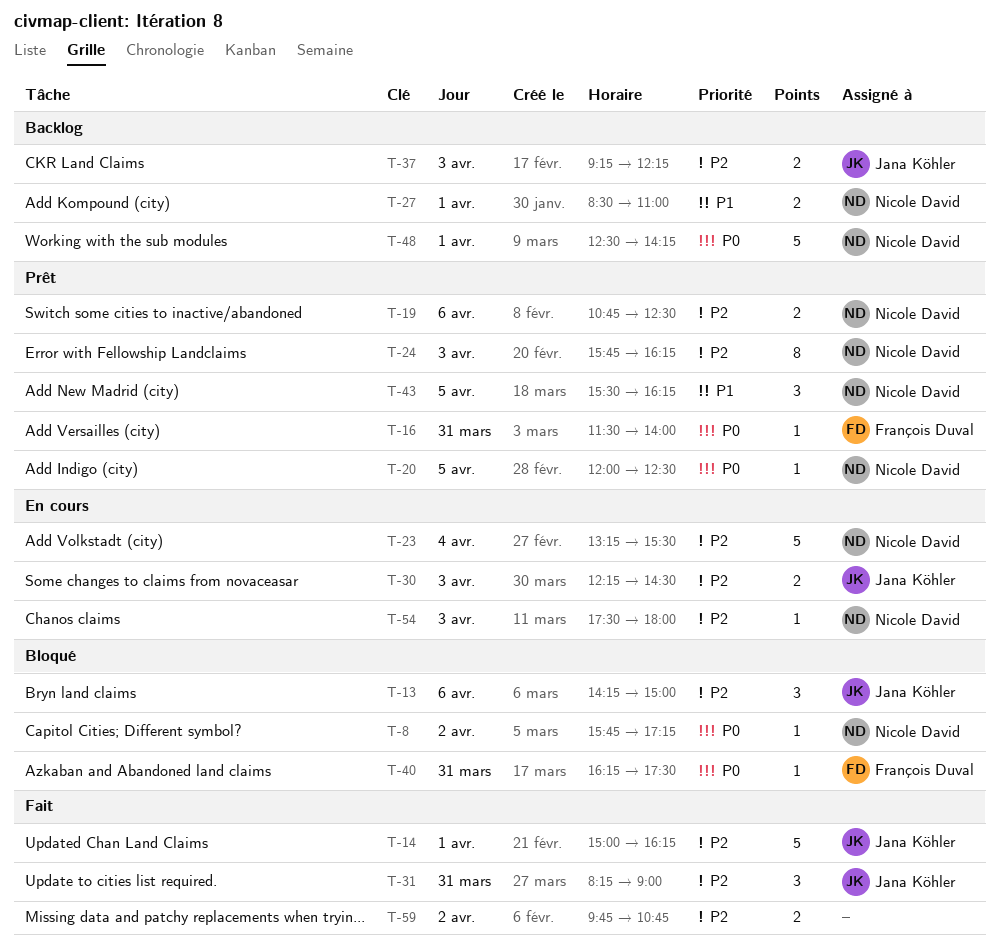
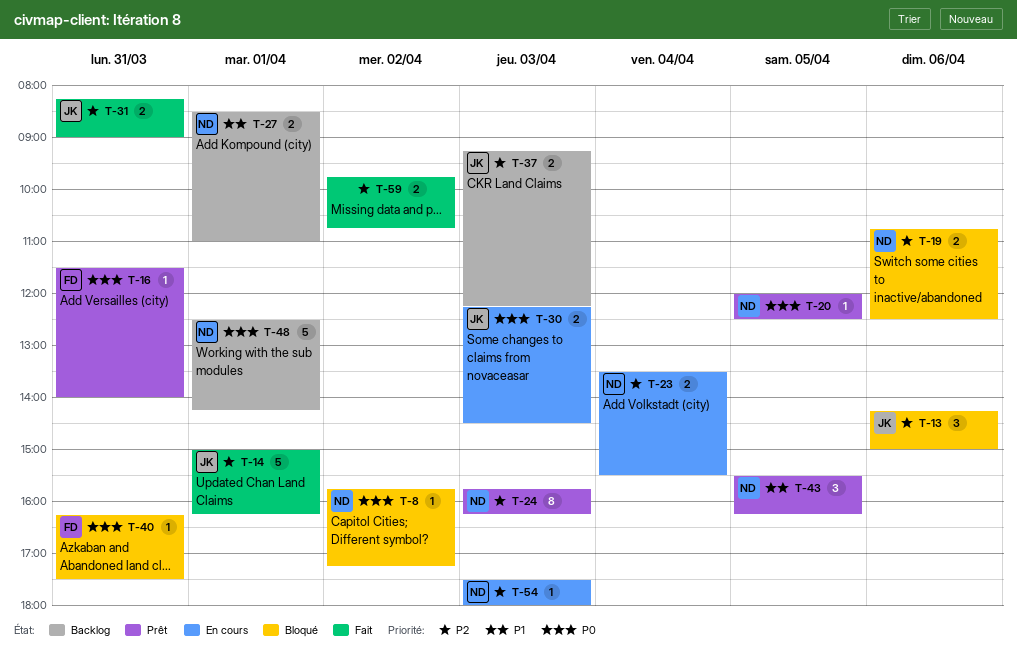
T-19, status: Prêt -> Bloqué
T-23, estimate: 5 -> 2
T-23, begins: 13:15 -> 13:30
T-30, priority: P2 -> P0
T-31, estimate: 3 -> 2

